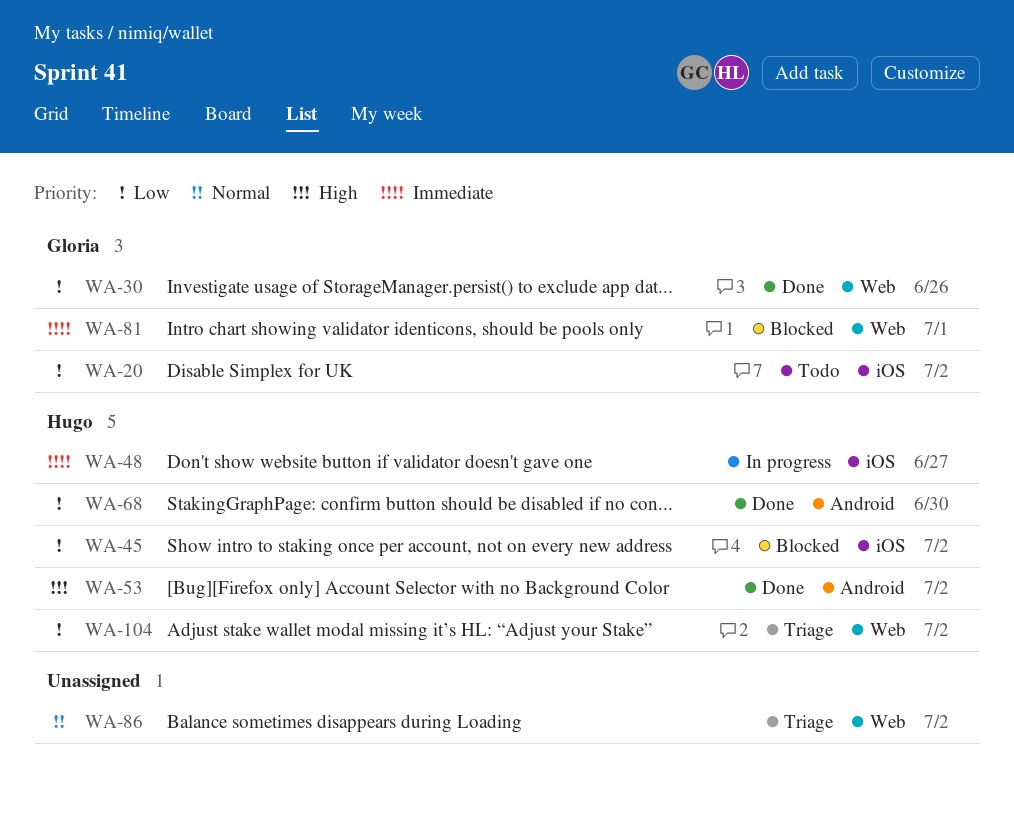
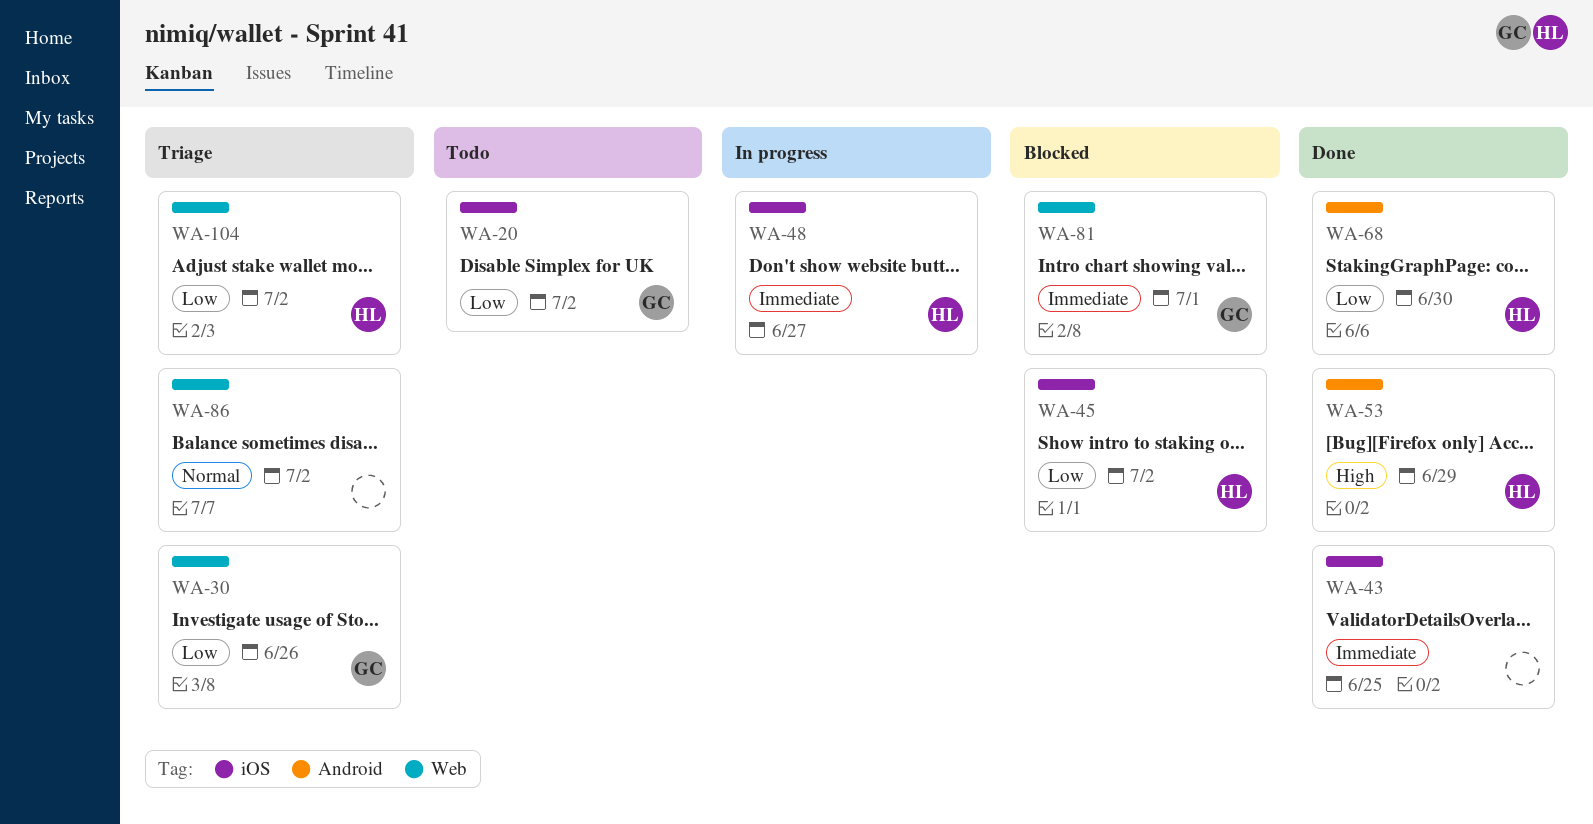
WA-30, status: Done -> Triage
WA-43: none -> present
WA-53, due: Jul 2 -> Jun 29

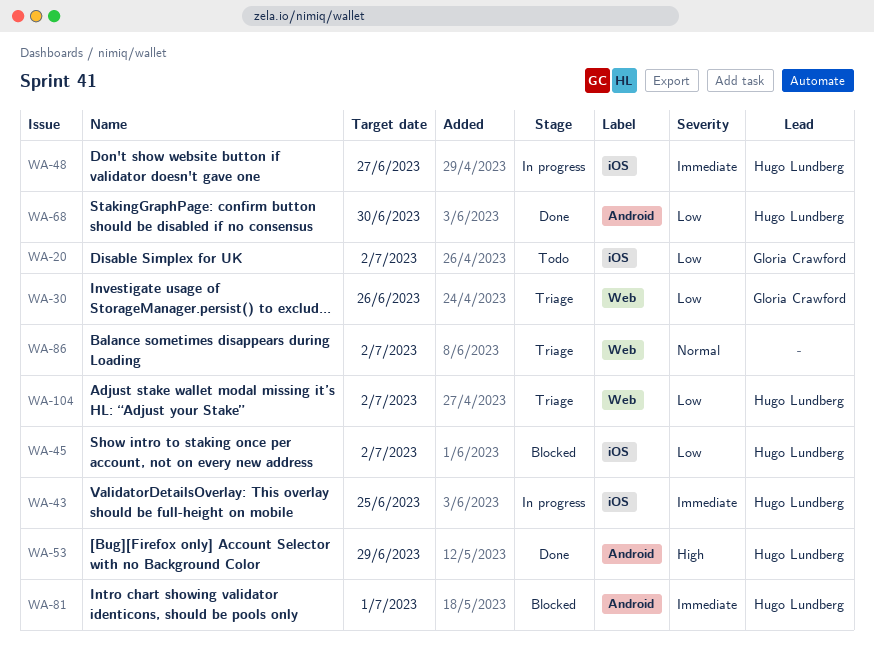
WA-43, status: Done -> In progress
WA-43, owner: none -> Hugo Lundberg
WA-81, owner: Gloria Crawford -> Hugo Lundberg
WA-81, label: Web -> Android

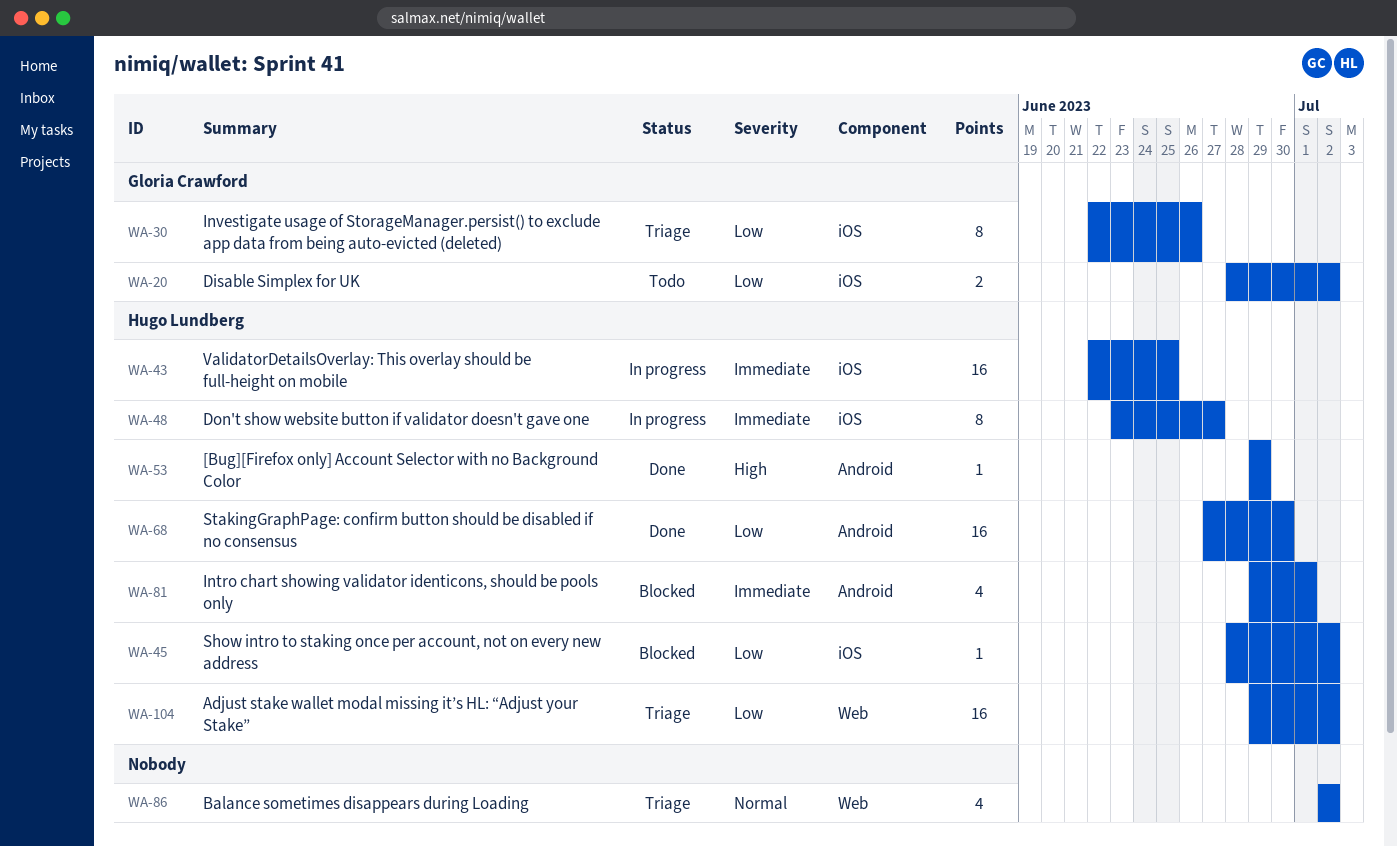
WA-30, label: Web -> iOS

